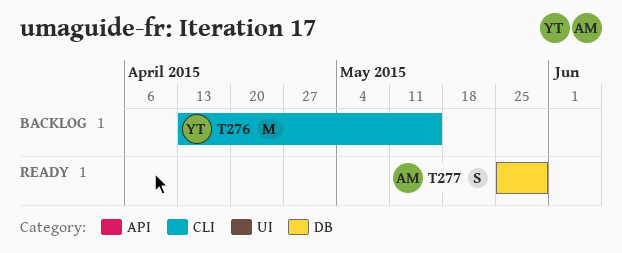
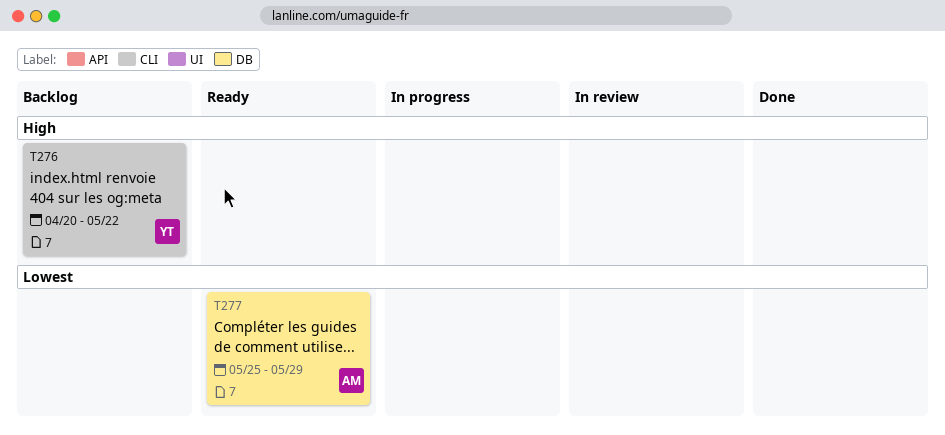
T276, start: Apr 13 -> Apr 20
T276, due: May 15 -> May 22

